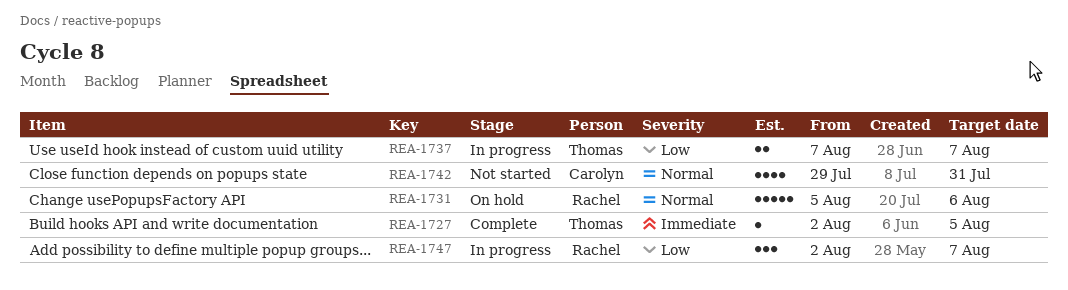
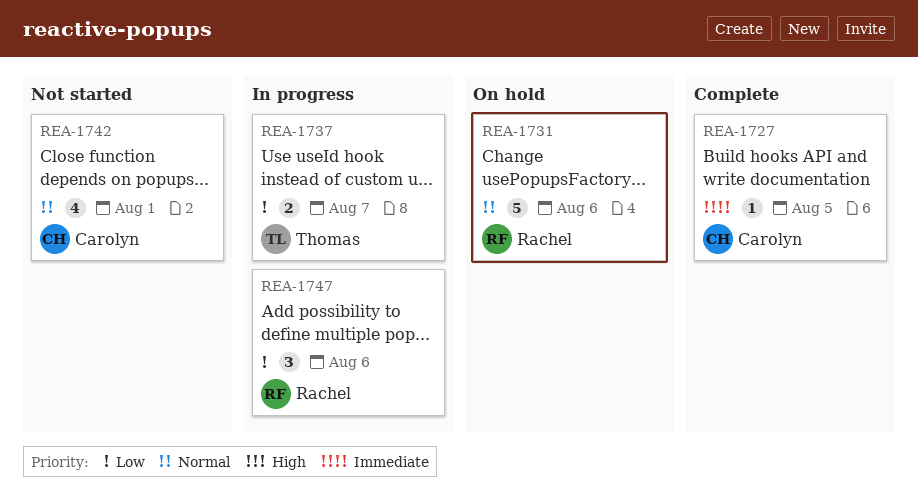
REA-1727, owner: Thomas -> Carolyn
REA-1742, due: Jul 31 -> Aug 1
REA-1747, due: Aug 7 -> Aug 6

